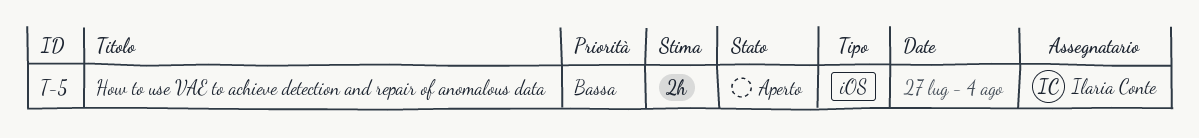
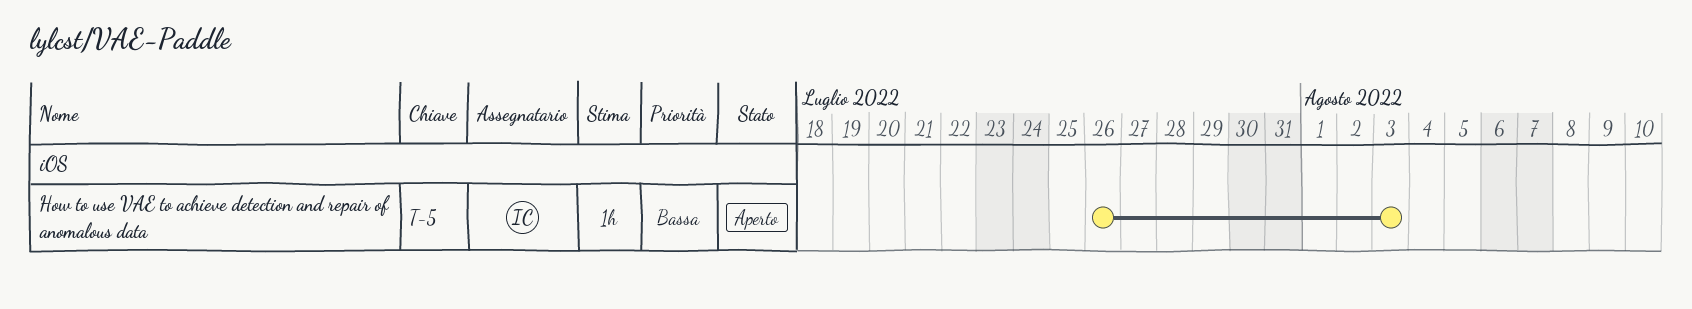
T-5, estimate: 2h -> 1h
T-5, start: Jul 27 -> Jul 26
T-5, due: Aug 4 -> Aug 3

